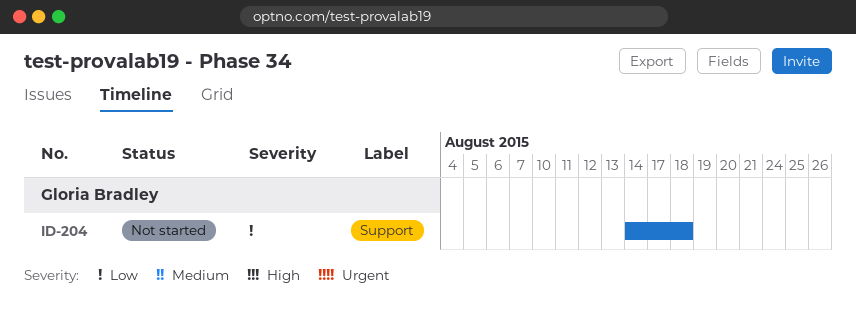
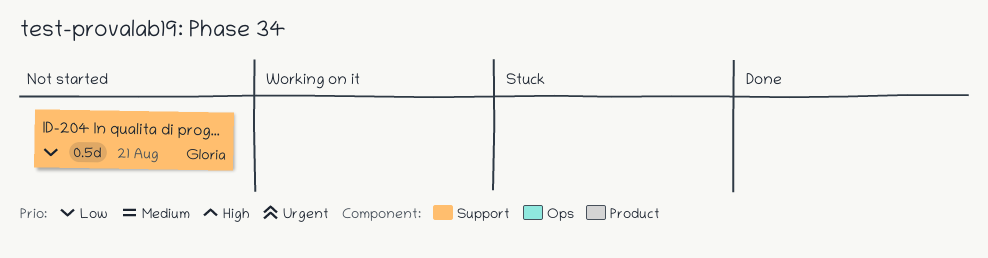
ID-204, due: Aug 18 -> Aug 21

